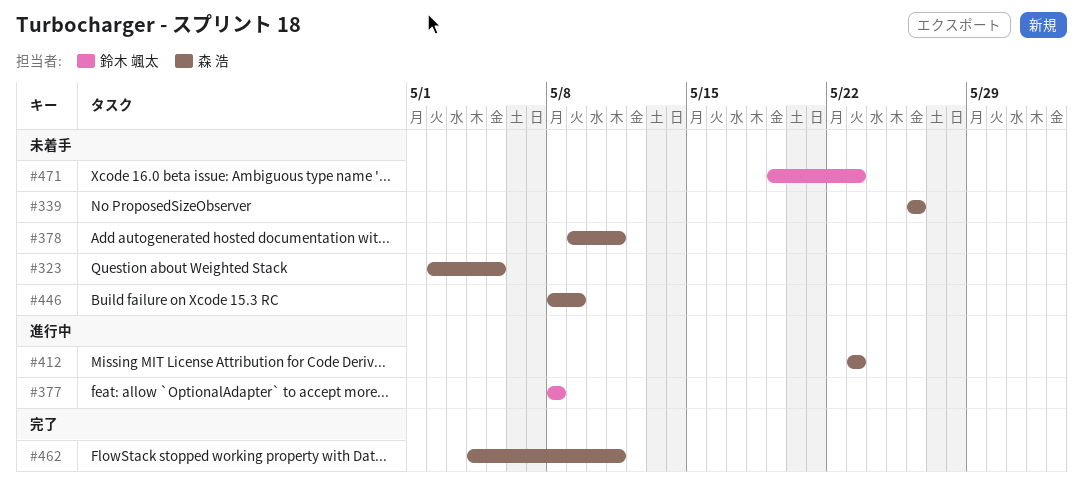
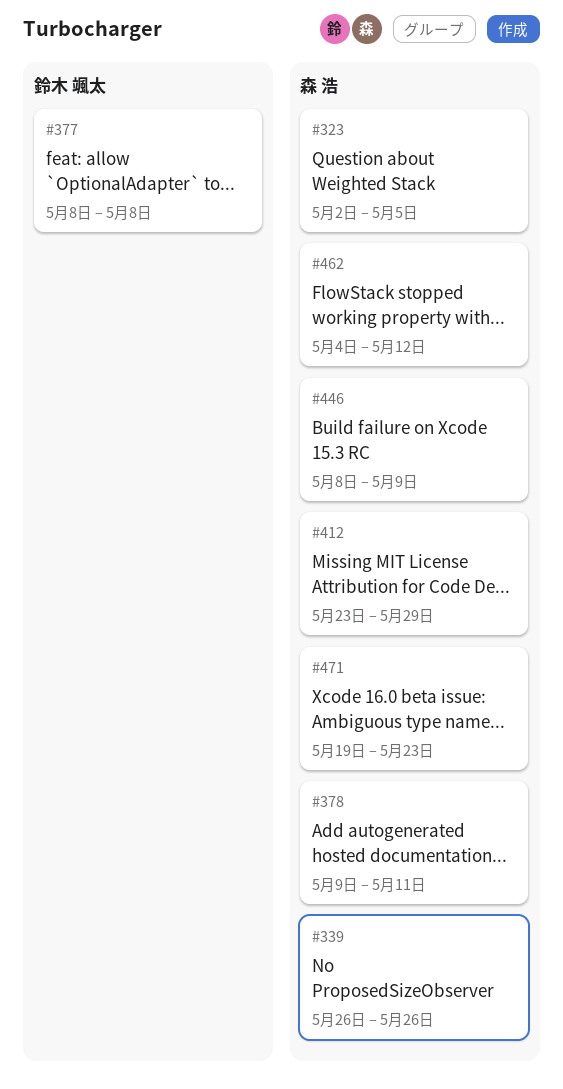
#412, due: May 23 -> May 29
#462, due: May 11 -> May 12
#471, owner: 鈴木 颯太 -> 森 浩

